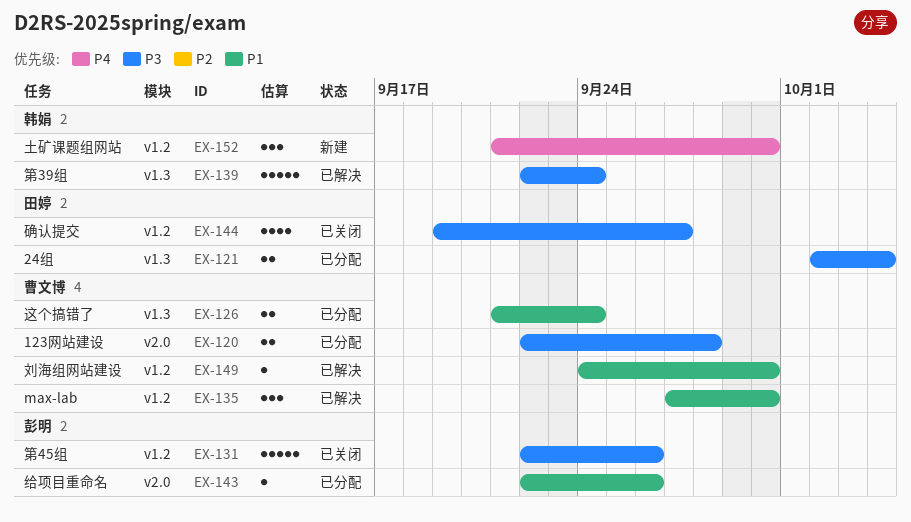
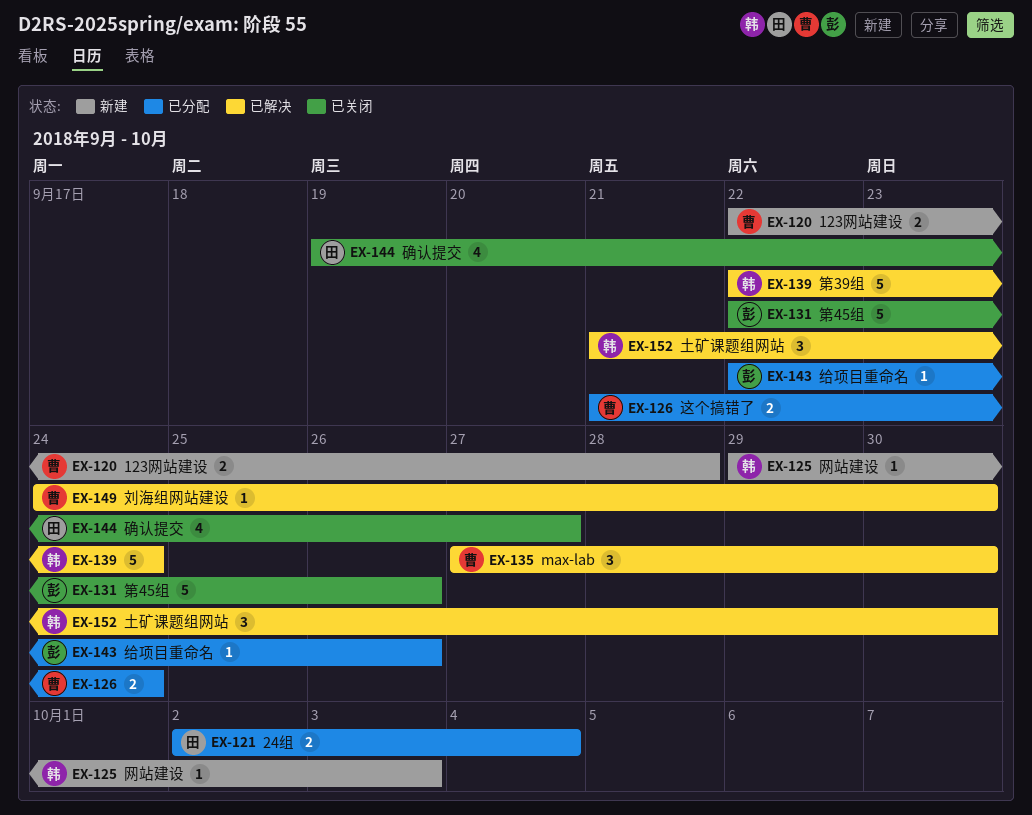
EX-120, status: 已分配 -> 新建
EX-125: none -> present
EX-152, status: 新建 -> 已解决

